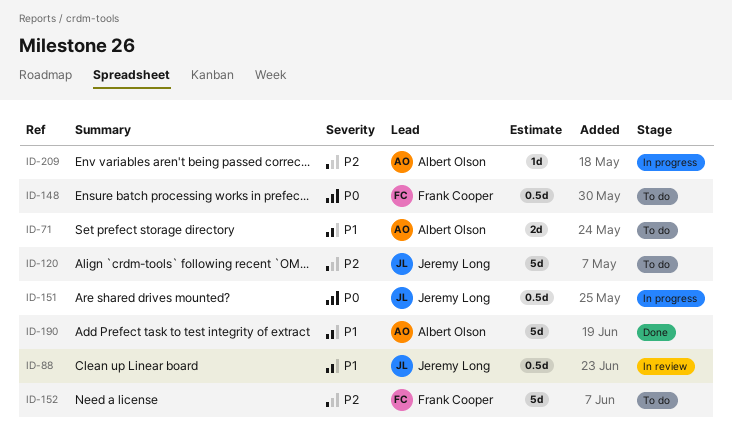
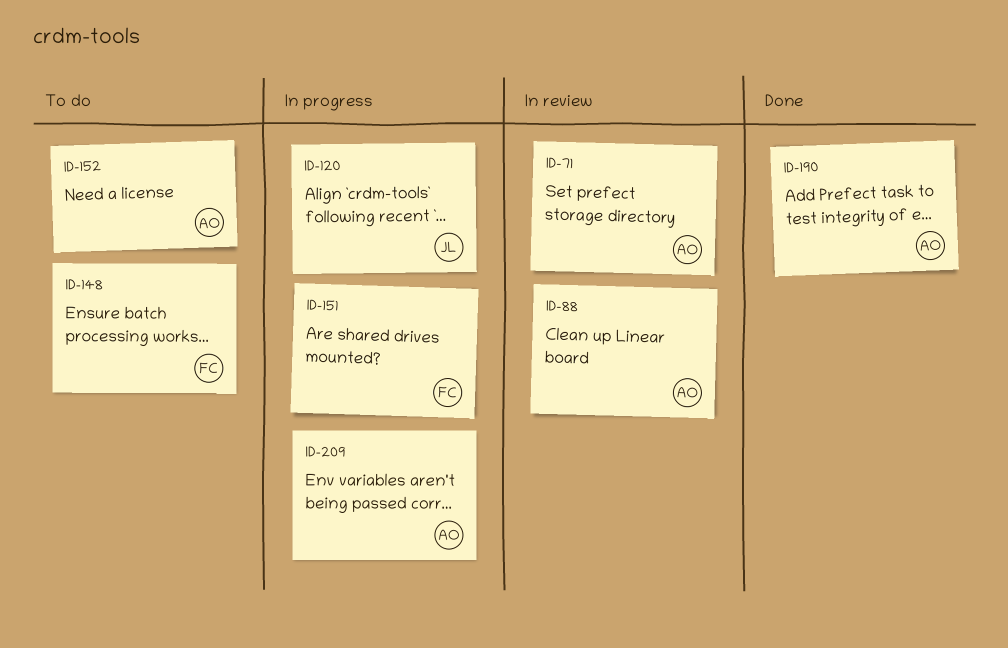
ID-71, status: To do -> In review
ID-88, owner: Jeremy Long -> Albert Olson
ID-120, status: To do -> In progress
ID-151, owner: Jeremy Long -> Frank Cooper
ID-152, owner: Frank Cooper -> Albert Olson

